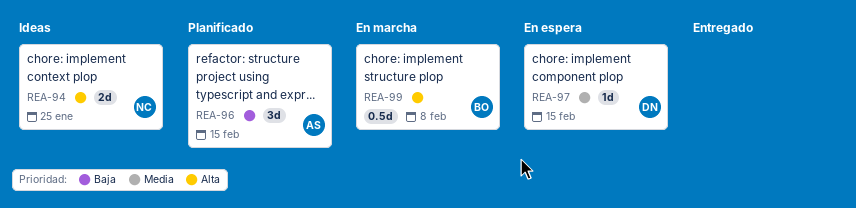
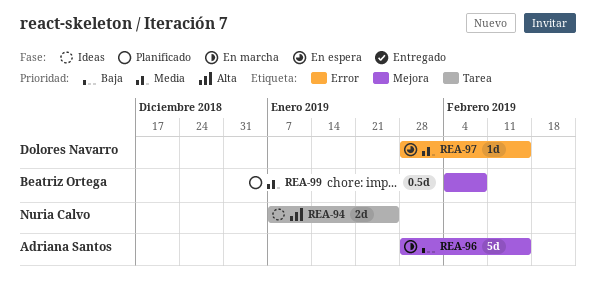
REA-96, status: Planificado -> En marcha
REA-96, estimate: 3d -> 5d
REA-99, status: En marcha -> Planificado
REA-99, priority: Alta -> Media

